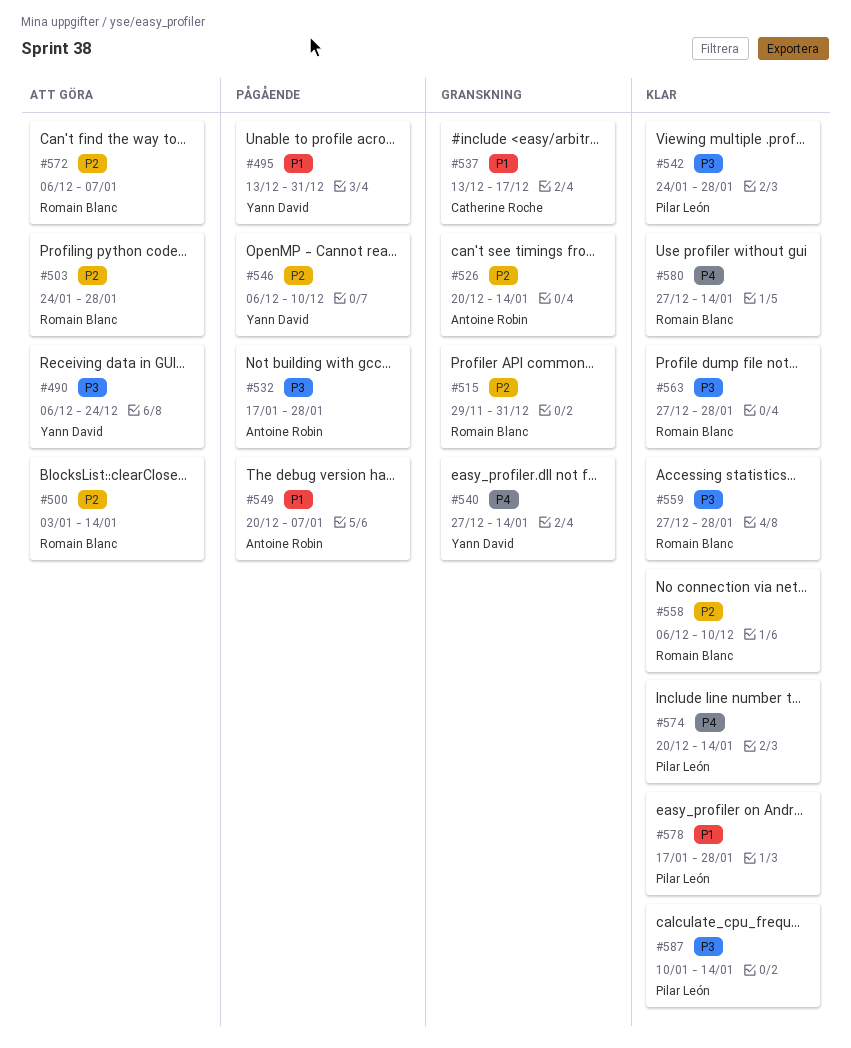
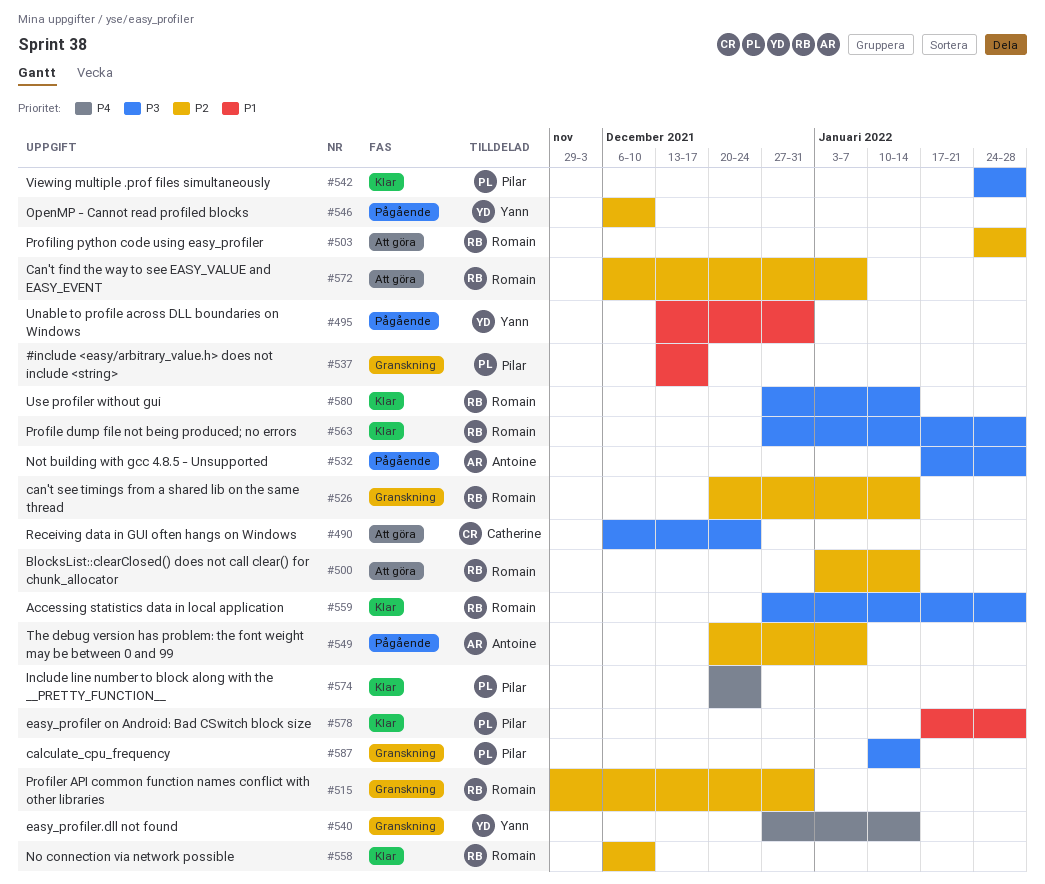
#490, owner: Yann David -> Catherine Roche
#526, owner: Antoine Robin -> Romain Blanc
#537, owner: Catherine Roche -> Pilar León
#549, priority: P1 -> P2
#574, due: Jan 14 -> Dec 24
#580, priority: P4 -> P3
#587, status: Klar -> Granskning

